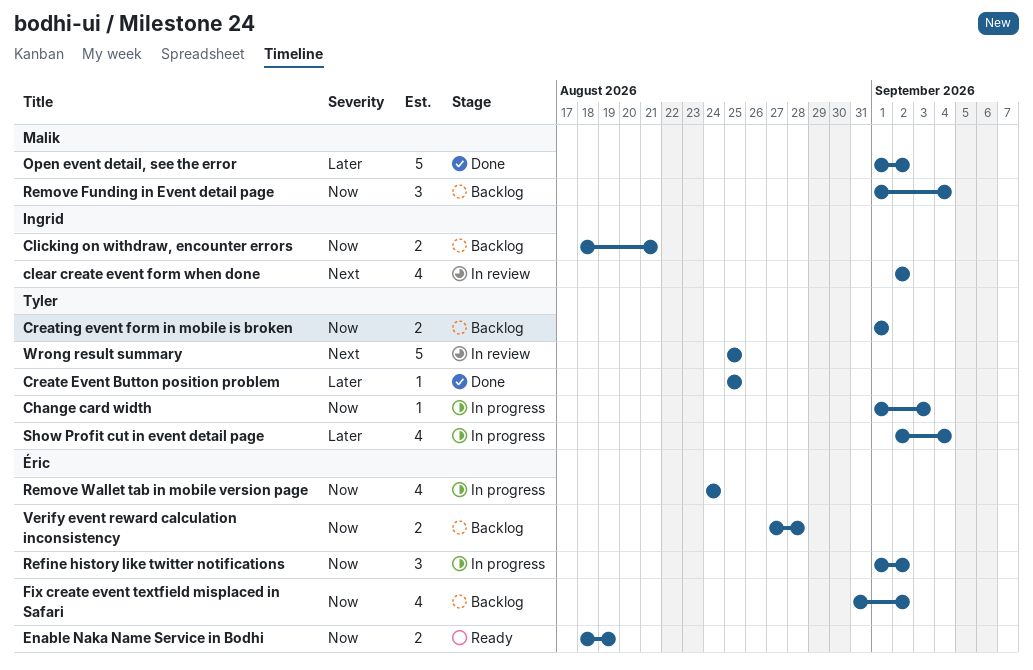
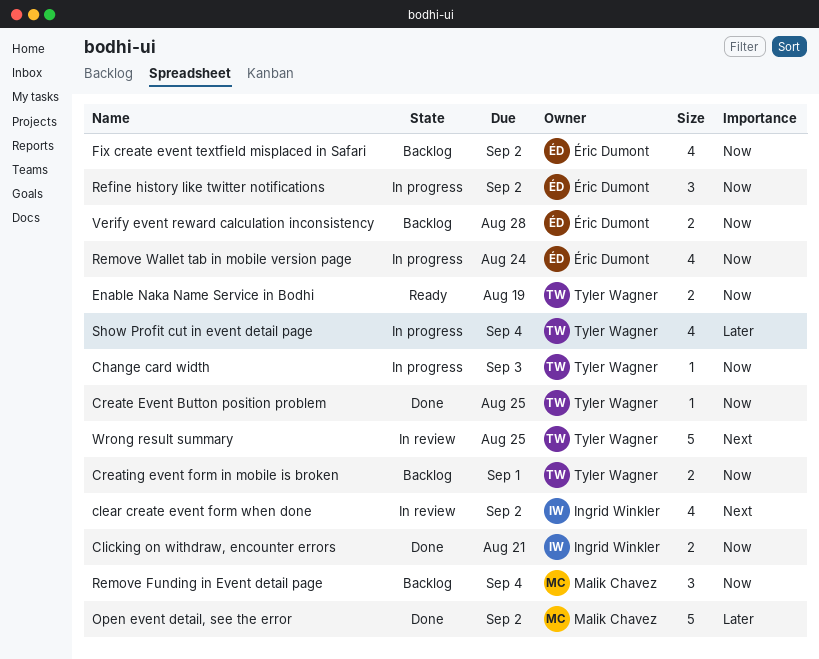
Clicking on withdraw, encounter errors, status: Backlog -> Done
Create Event Button position problem, priority: Later -> Now
Enable Naka Name Service in Bodhi, owner: Éric Dumont -> Tyler Wagner

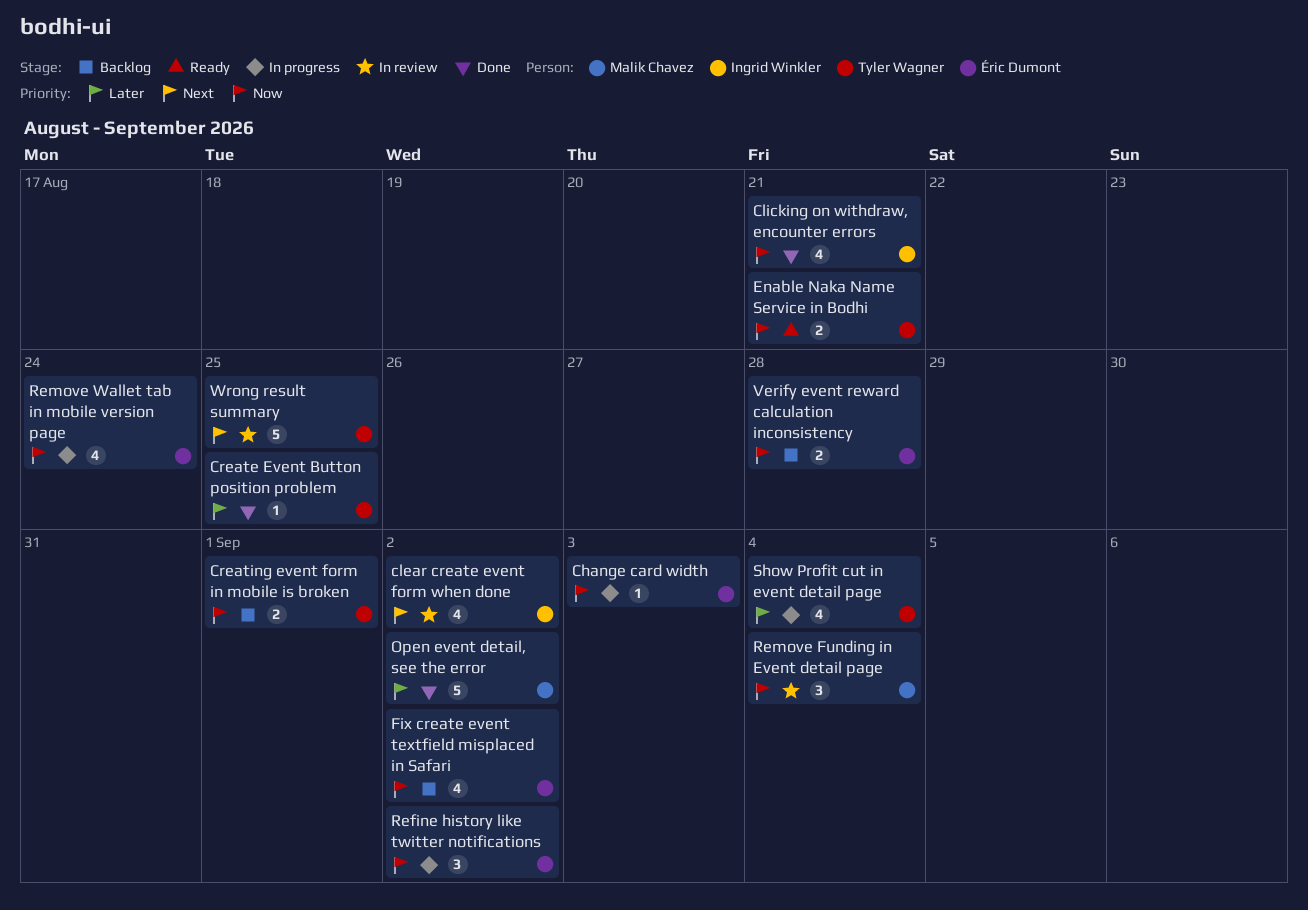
Change card width, owner: Tyler Wagner -> Éric Dumont
Clicking on withdraw, encounter errors, estimate: 2 -> 4
Create Event Button position problem, priority: Now -> Later
Enable Naka Name Service in Bodhi, due: Aug 19 -> Aug 21
Remove Funding in Event detail page, status: Backlog -> In review

